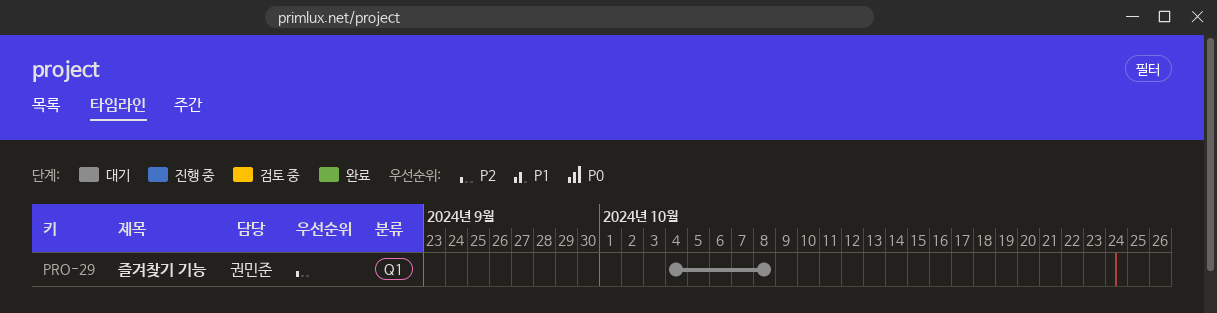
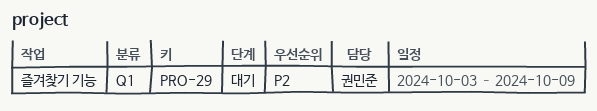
PRO-29, start: Oct 4 -> Oct 3
PRO-29, due: Oct 8 -> Oct 9

